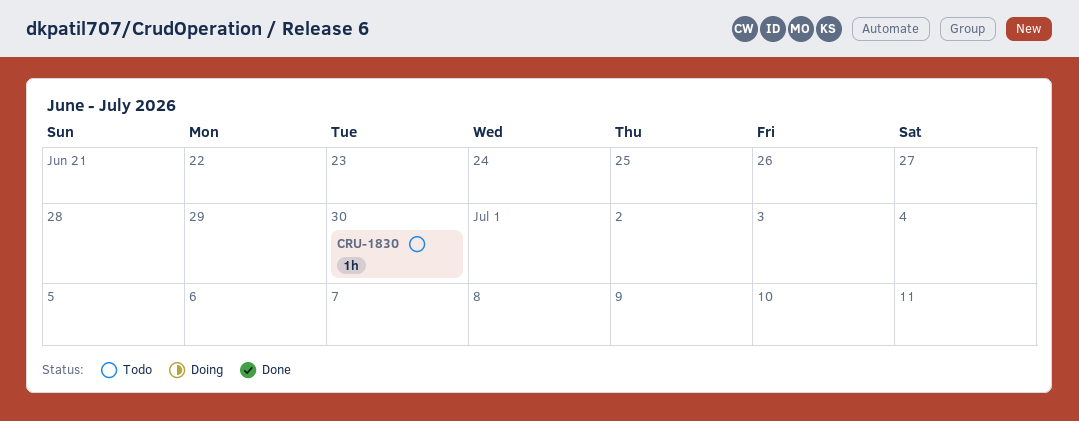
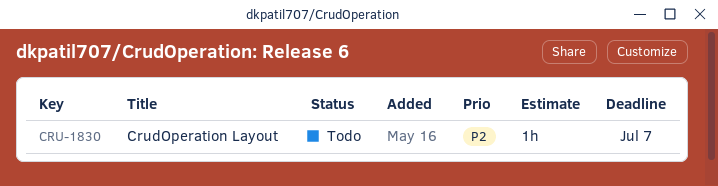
CRU-1830, due: Jun 30 -> Jul 7

